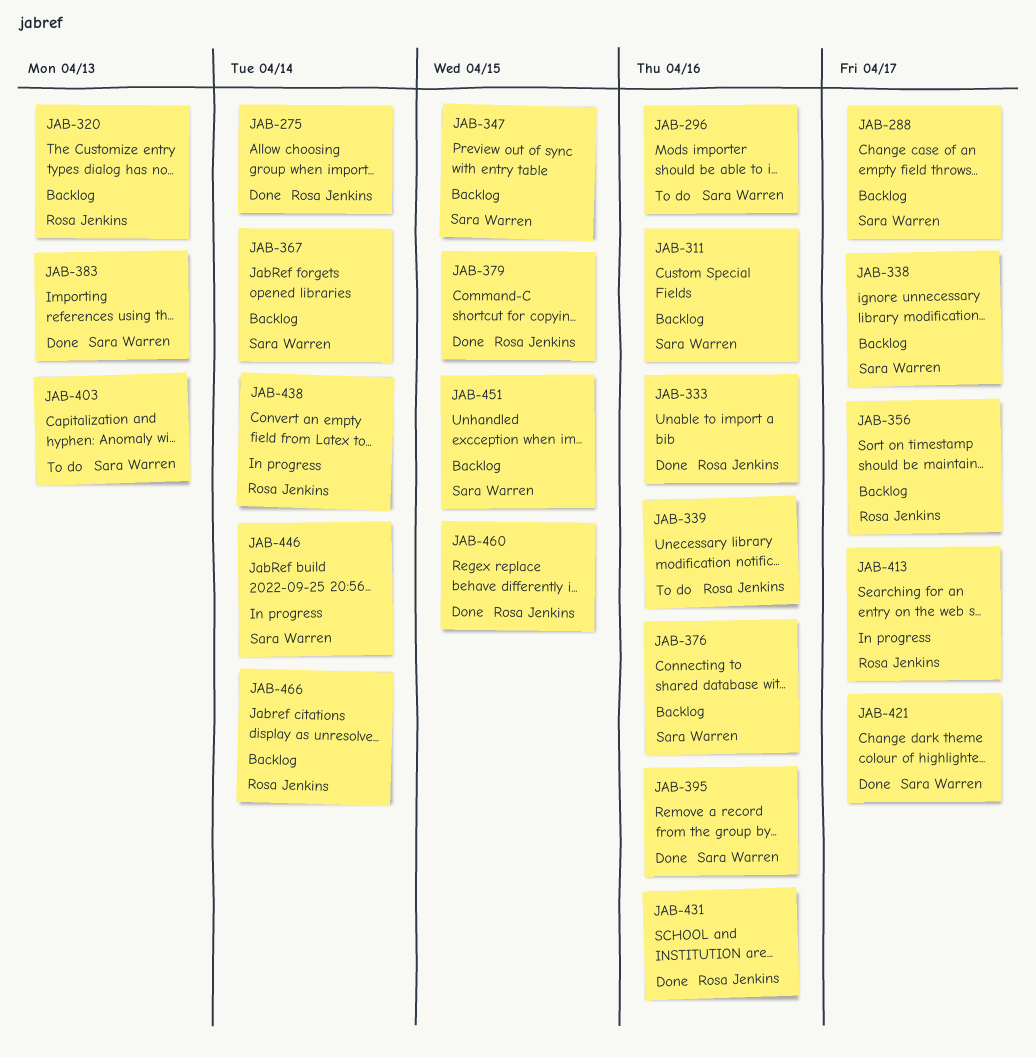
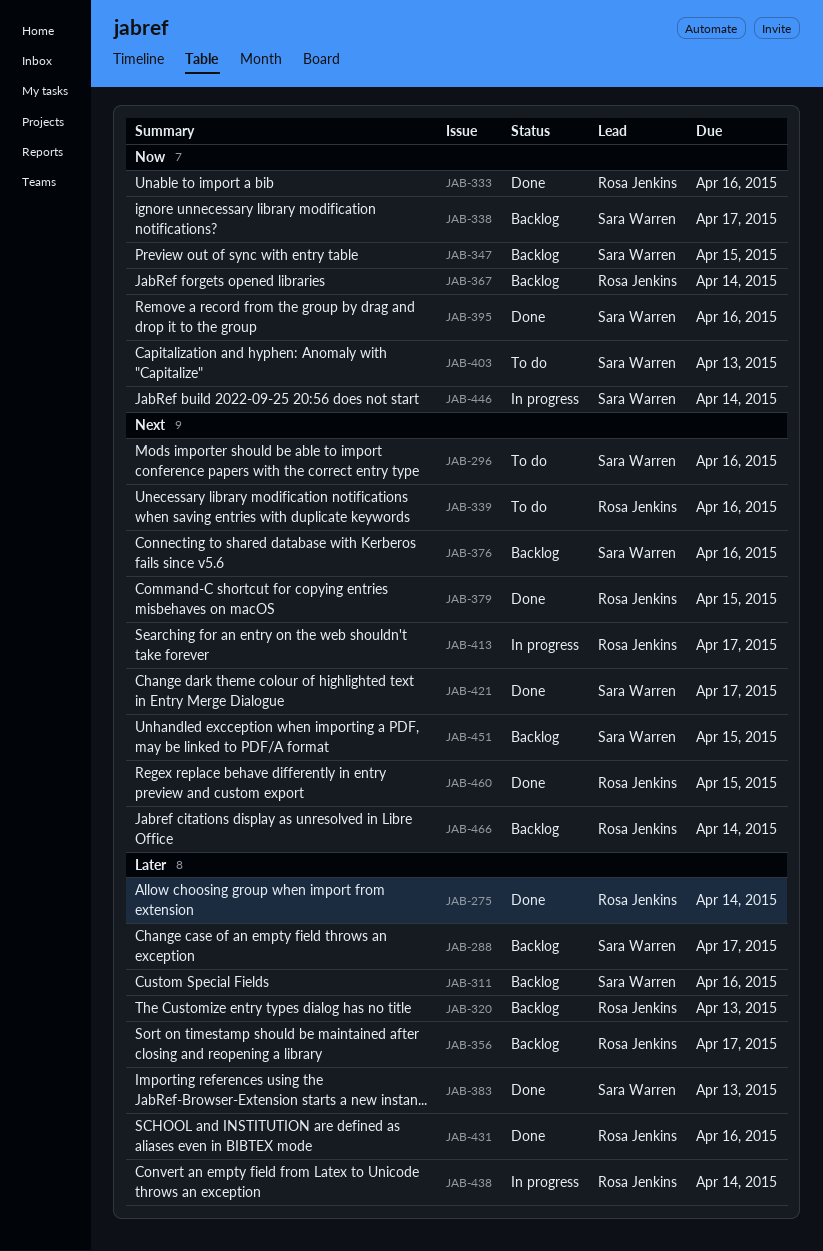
JAB-367, owner: Sara Warren -> Rosa Jenkins

